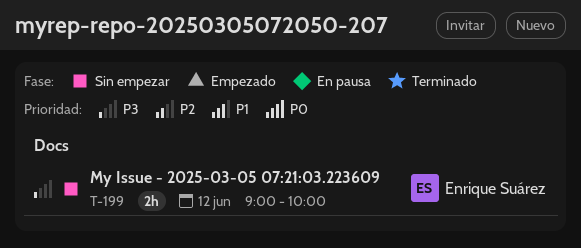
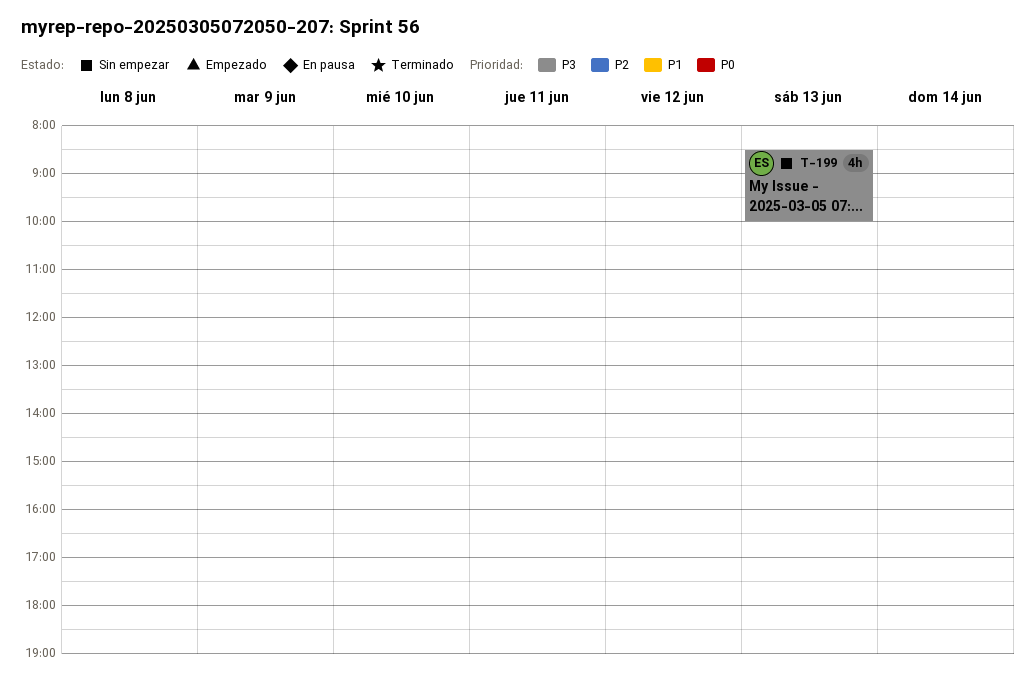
T-199, estimate: 2h -> 4h
T-199, day: Jun 12 -> Jun 13
T-199, begins: 09:00 -> 08:30

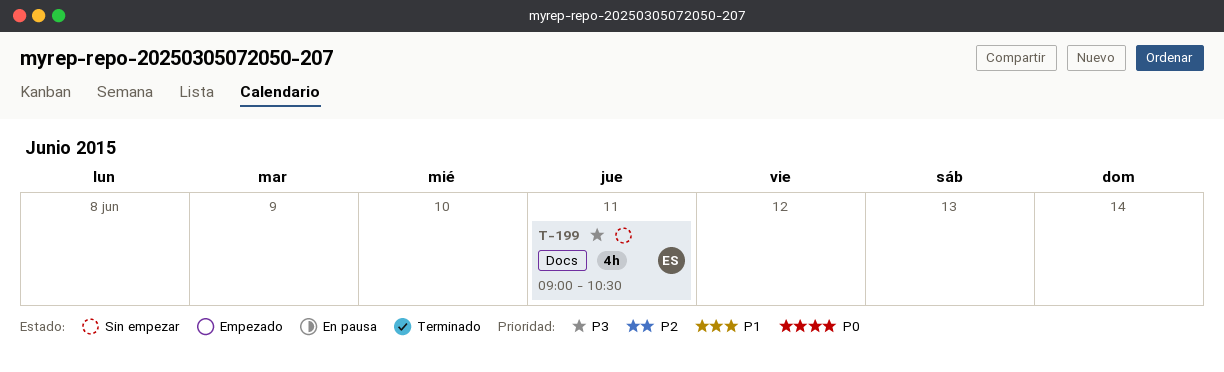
T-199, day: Jun 13 -> Jun 11
T-199, begins: 08:30 -> 09:00
T-199, ends: 10:00 -> 10:30

